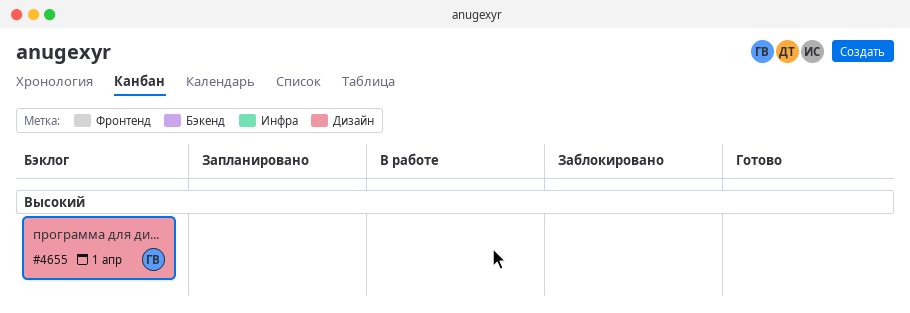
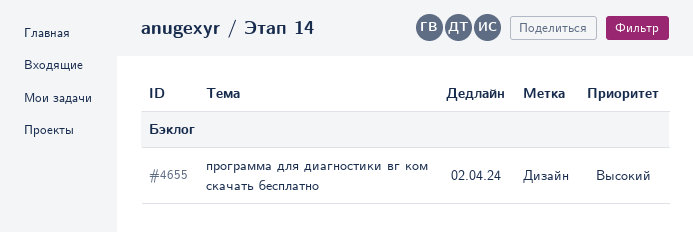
#4655, due: Apr 1 -> Apr 2

